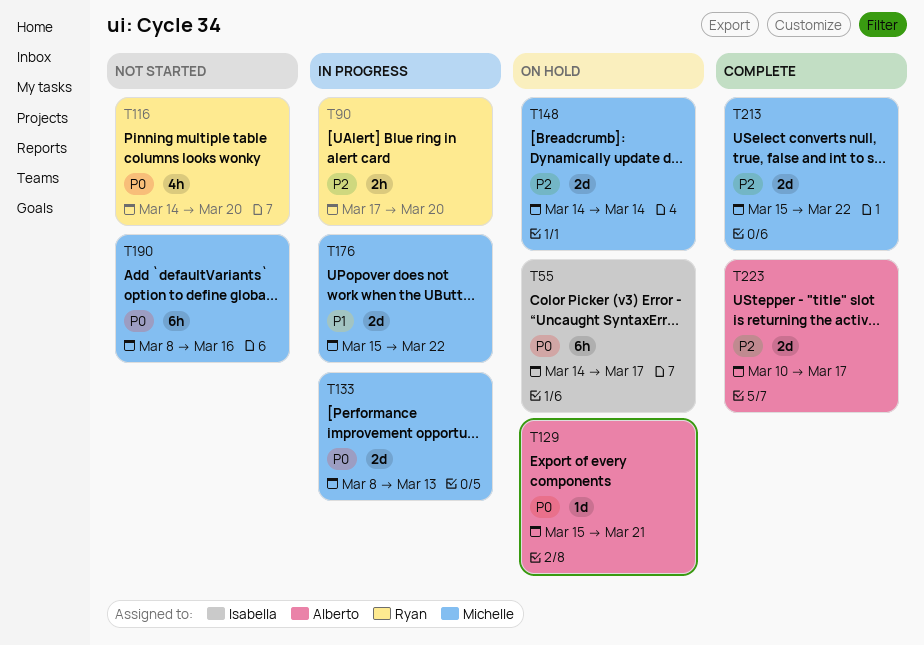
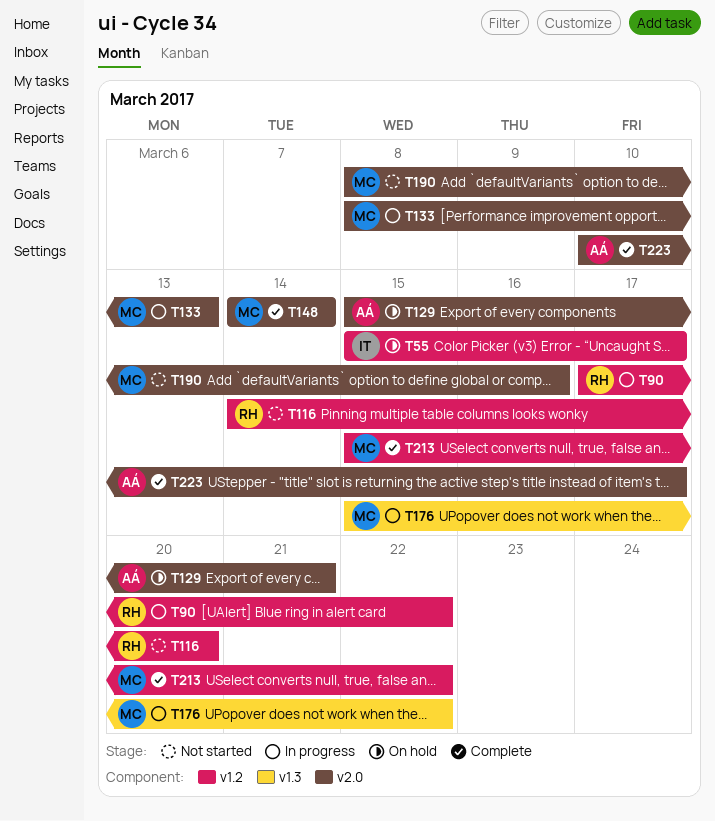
T55, start: Mar 14 -> Mar 15
T90, due: Mar 20 -> Mar 22
T148, status: On hold -> Complete

